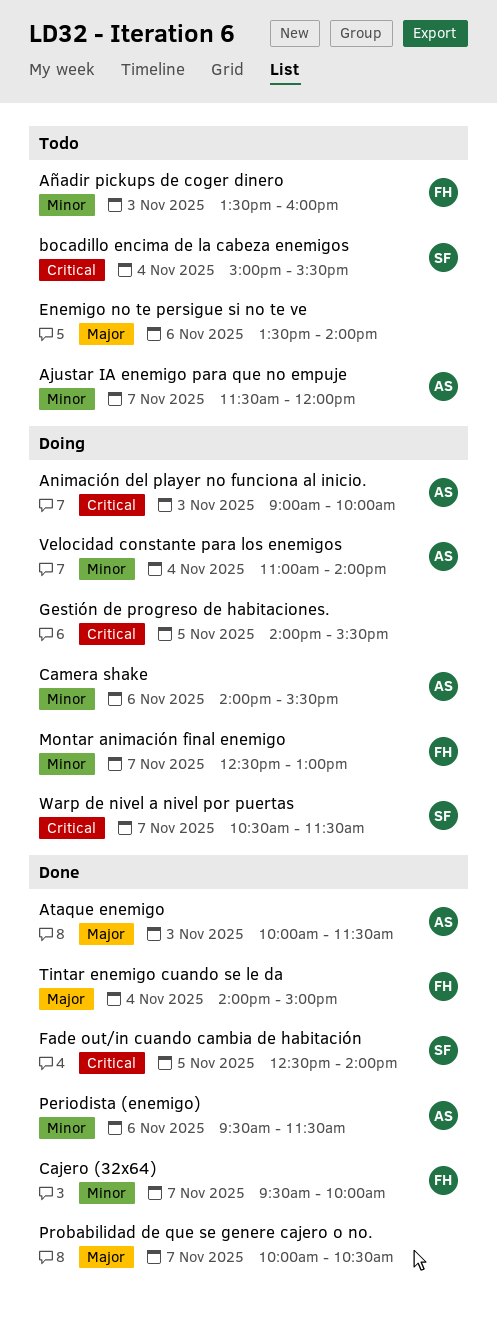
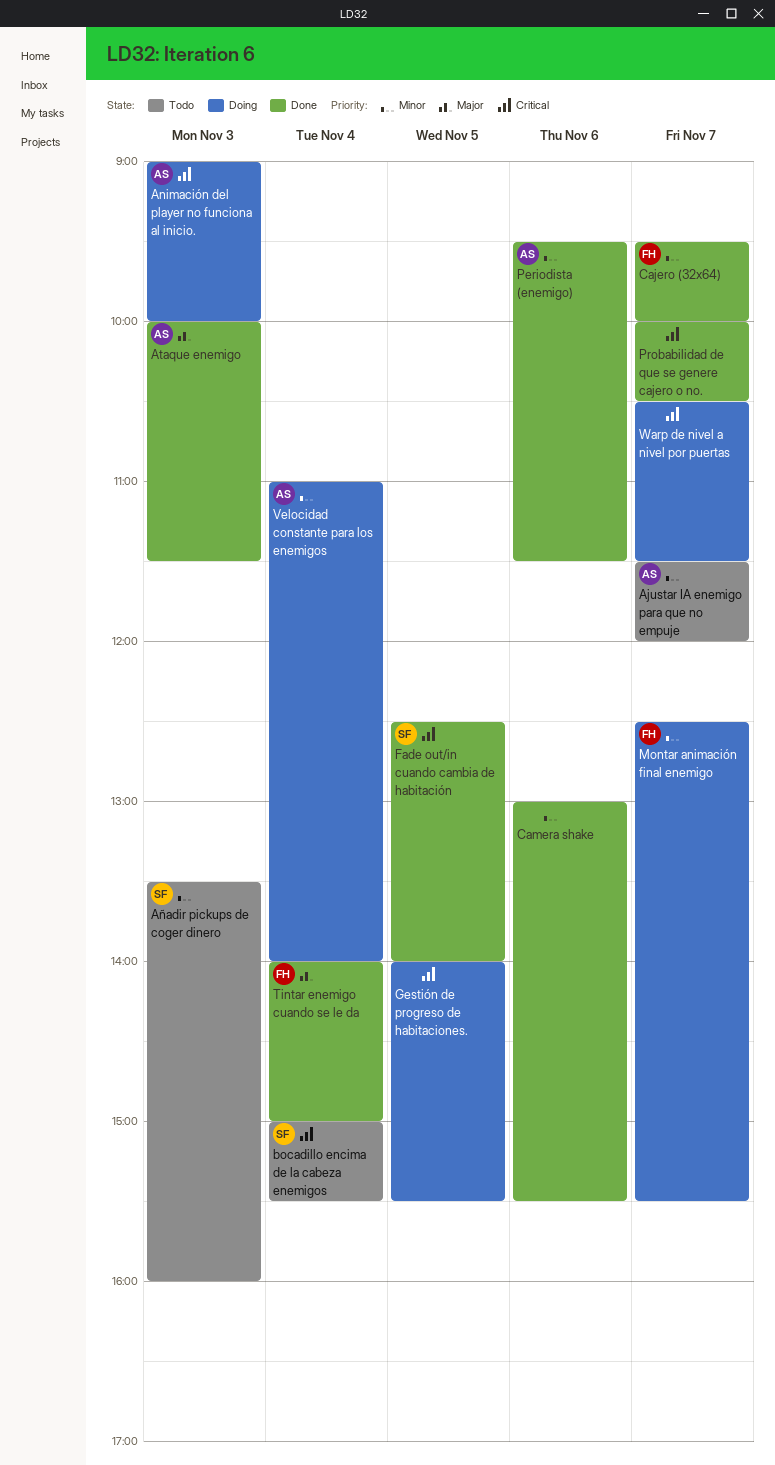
Añadir pickups de coger dinero, owner: FH -> SF
Camera shake, status: Doing -> Done
Camera shake, owner: AS -> none
Camera shake, begins: 14:00 -> 13:00
Enemigo no te persigue si no te ve: present -> none
Montar animación final enemigo, ends: 13:00 -> 15:30
Probabilidad de que se genere cajero o no., priority: Major -> Critical
Warp de nivel a nivel por puertas, owner: SF -> none

